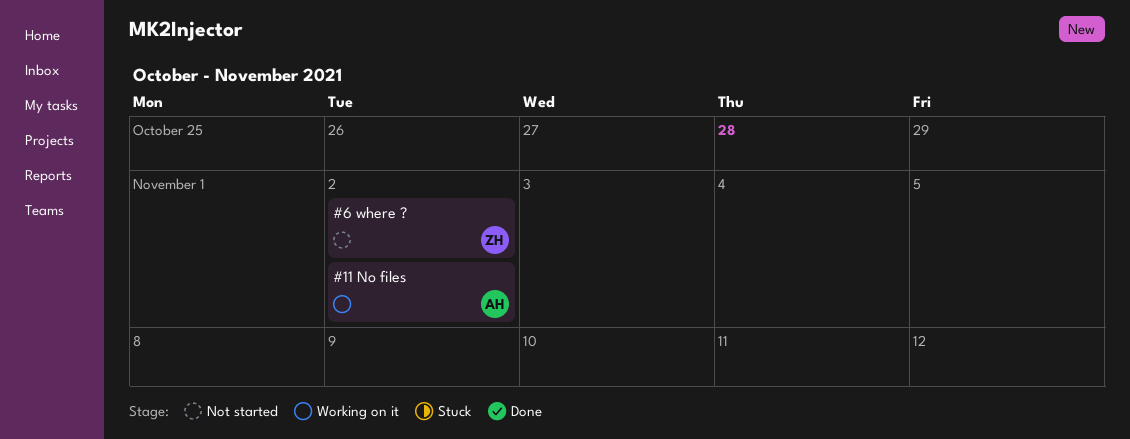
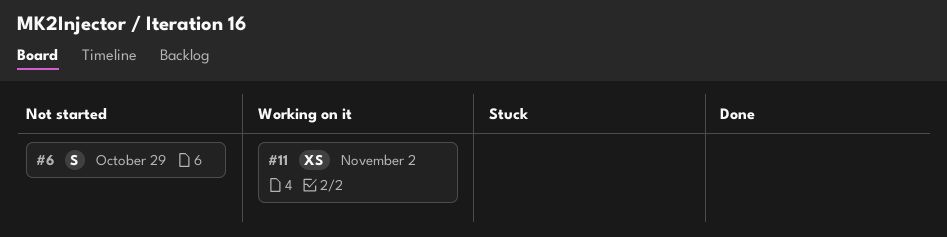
#6, due: Nov 2 -> Oct 29

